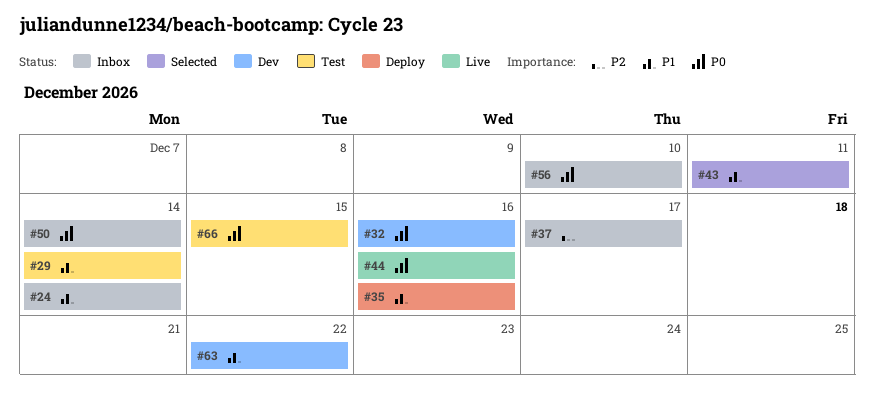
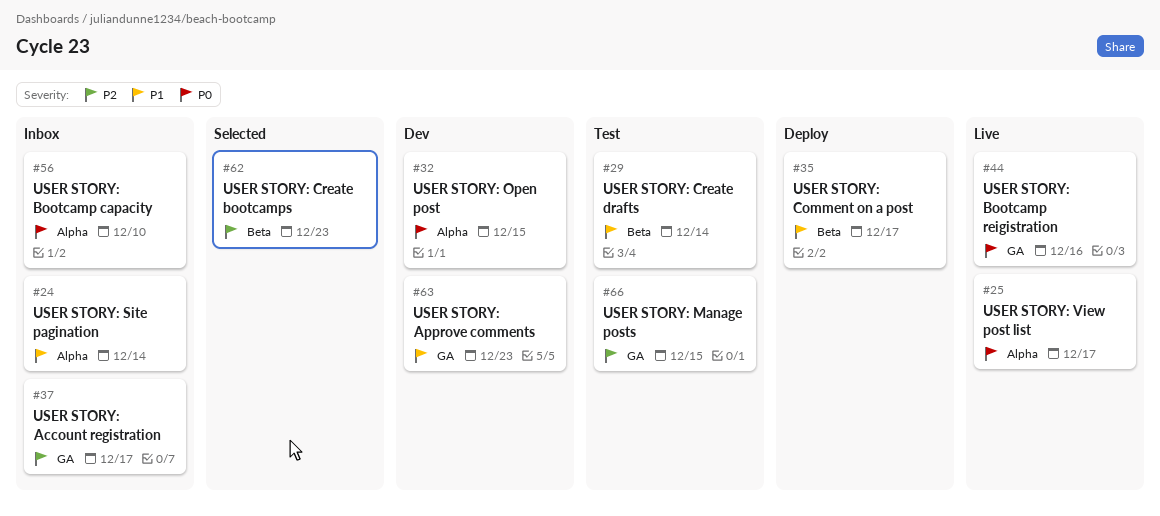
#25: none -> present
#32, due: Dec 16 -> Dec 15
#35, due: Dec 16 -> Dec 17
#43: present -> none
#50: present -> none
#62: none -> present
#63, due: Dec 22 -> Dec 23
#66, priority: P0 -> P2

